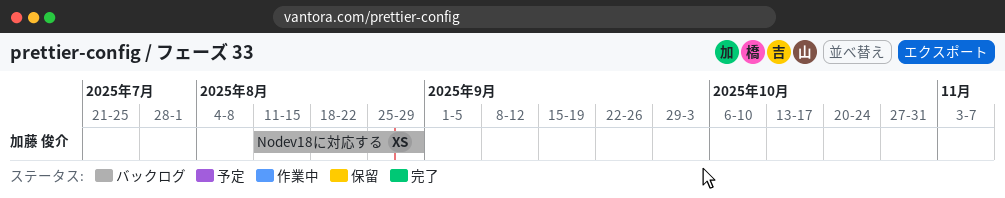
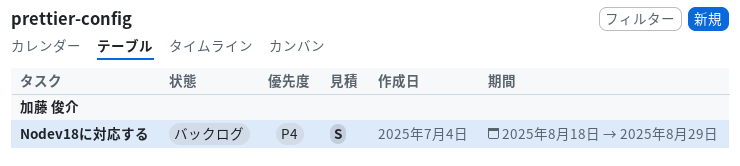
Nodev18に対応する, estimate: XS -> S
Nodev18に対応する, start: Aug 11 -> Aug 18

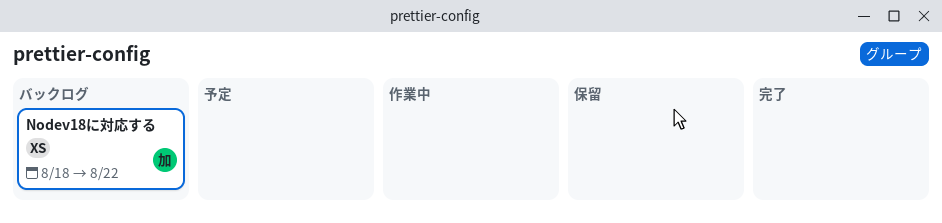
Nodev18に対応する, estimate: S -> XS
Nodev18に対応する, due: Aug 29 -> Aug 22

